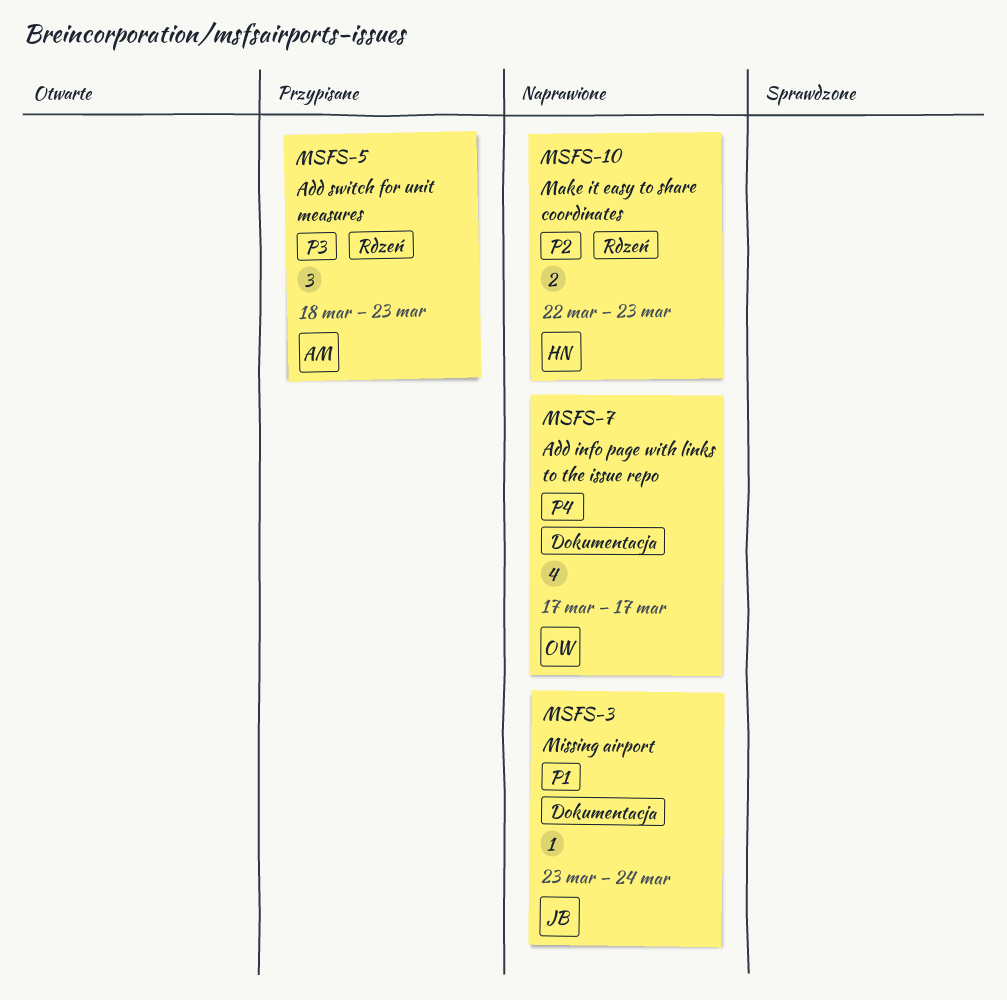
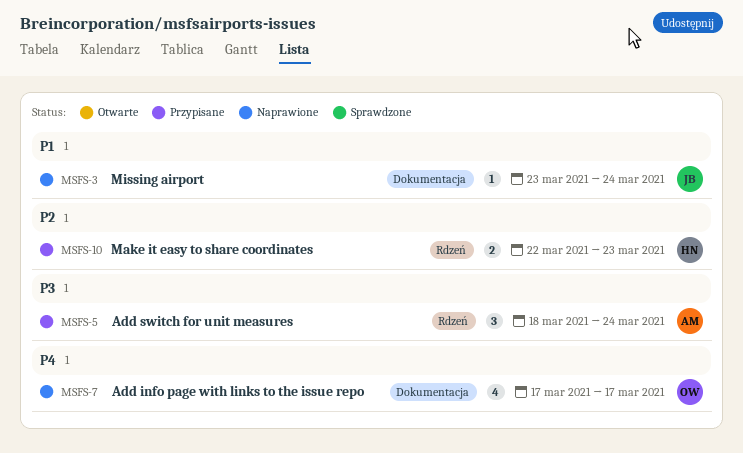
MSFS-5, due: Mar 23 -> Mar 24
MSFS-10, status: Naprawione -> Przypisane

